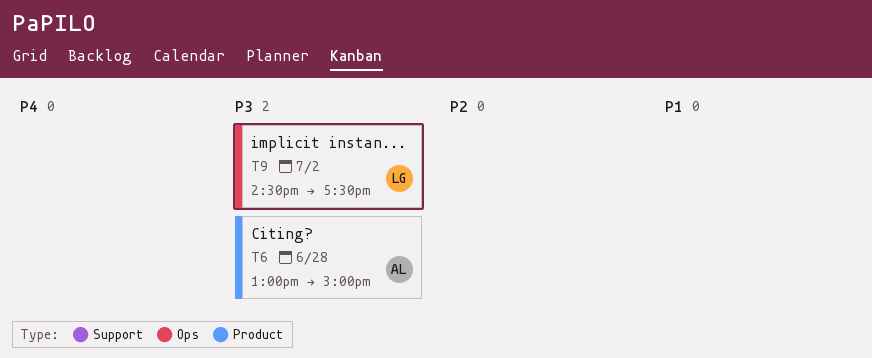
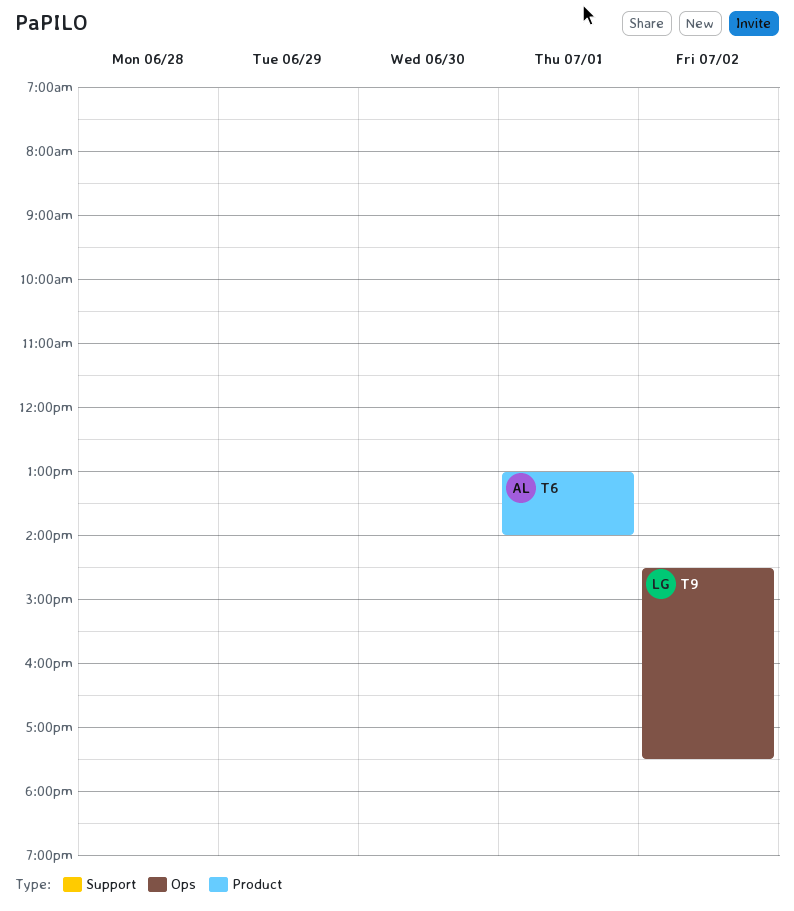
T6, day: Jun 28 -> Jul 1
T6, ends: 15:00 -> 14:00

